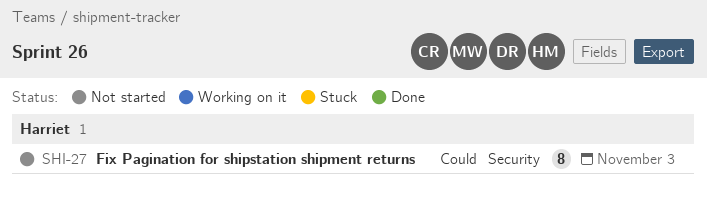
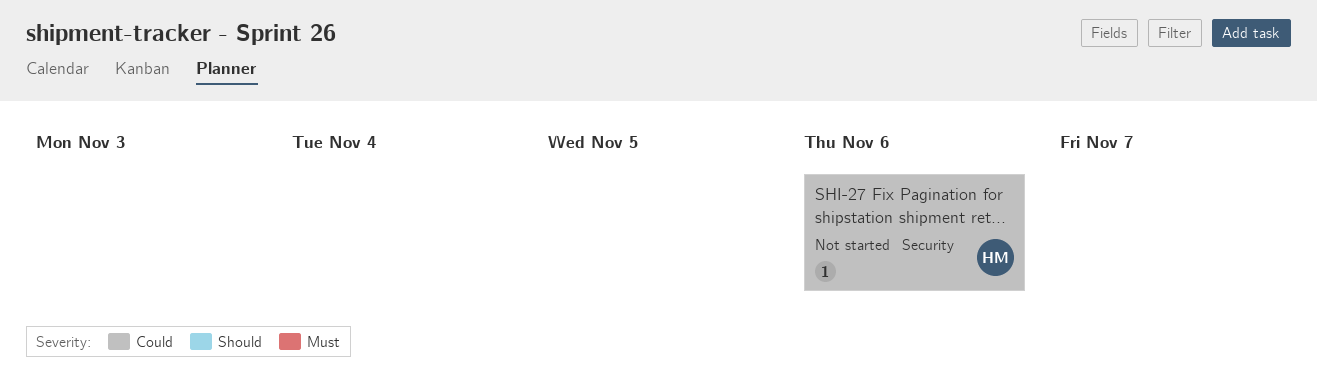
SHI-27, estimate: 8 -> 1
SHI-27, due: Nov 3 -> Nov 6

